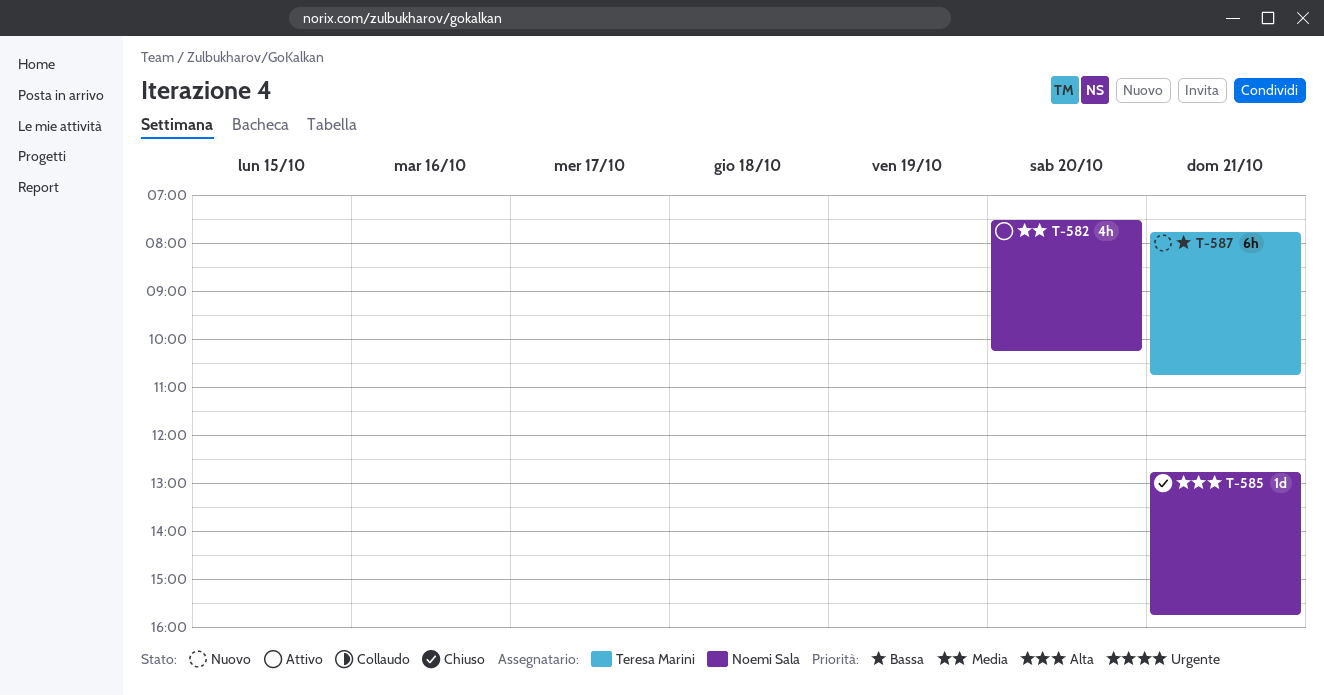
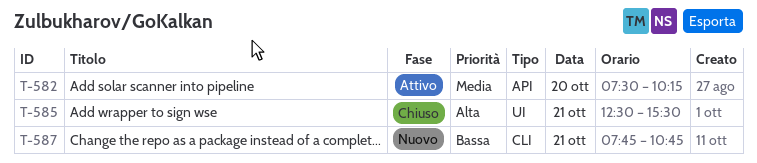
T-585, begins: 12:45 -> 12:30
T-585, ends: 15:45 -> 15:30

